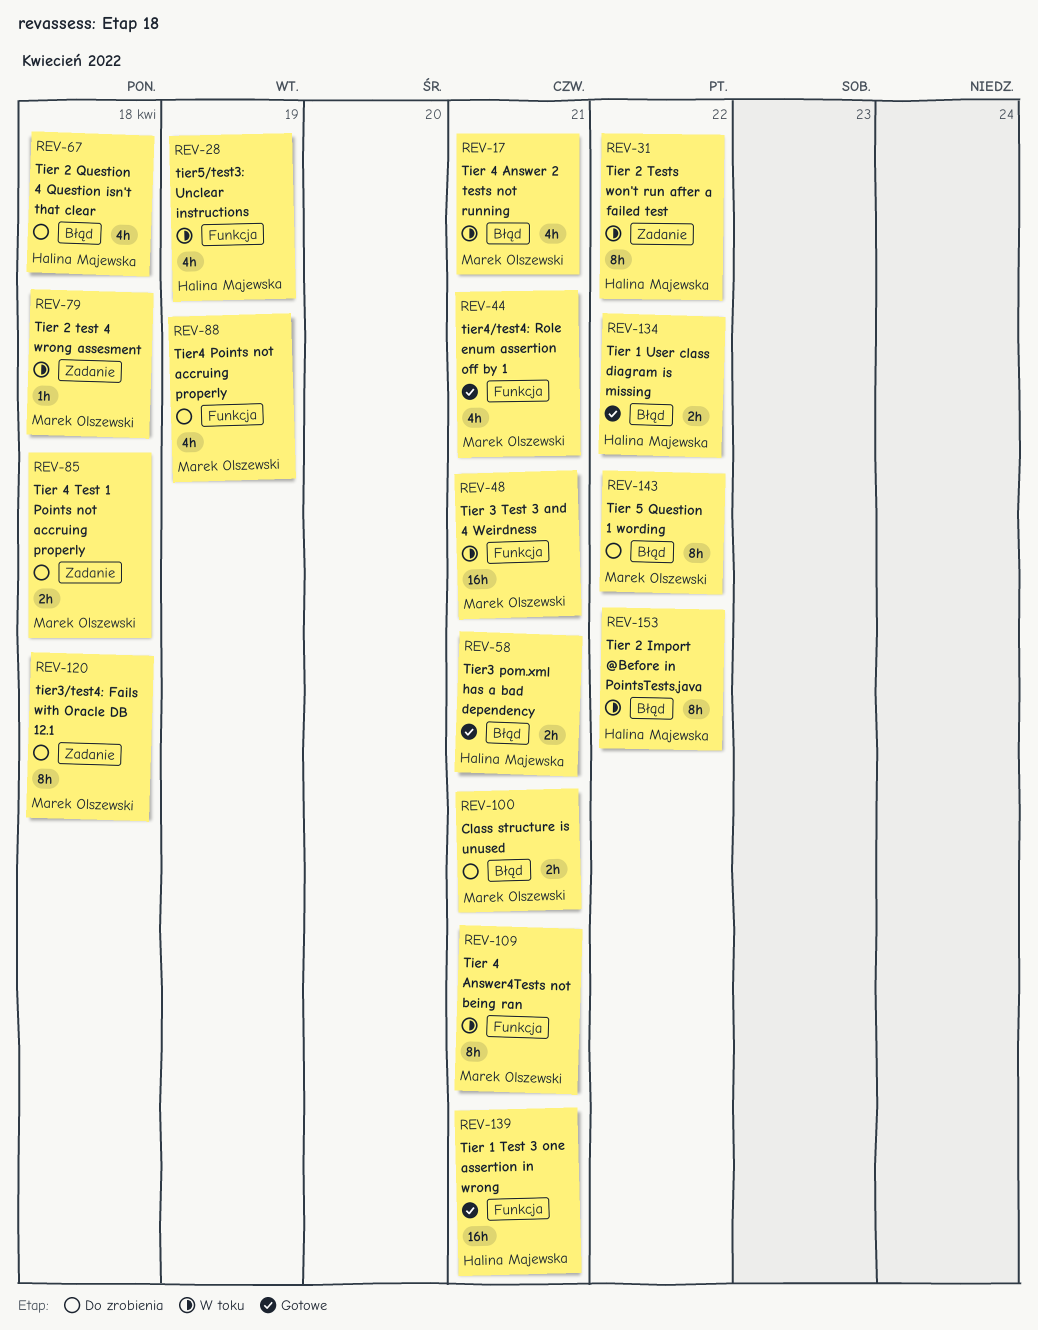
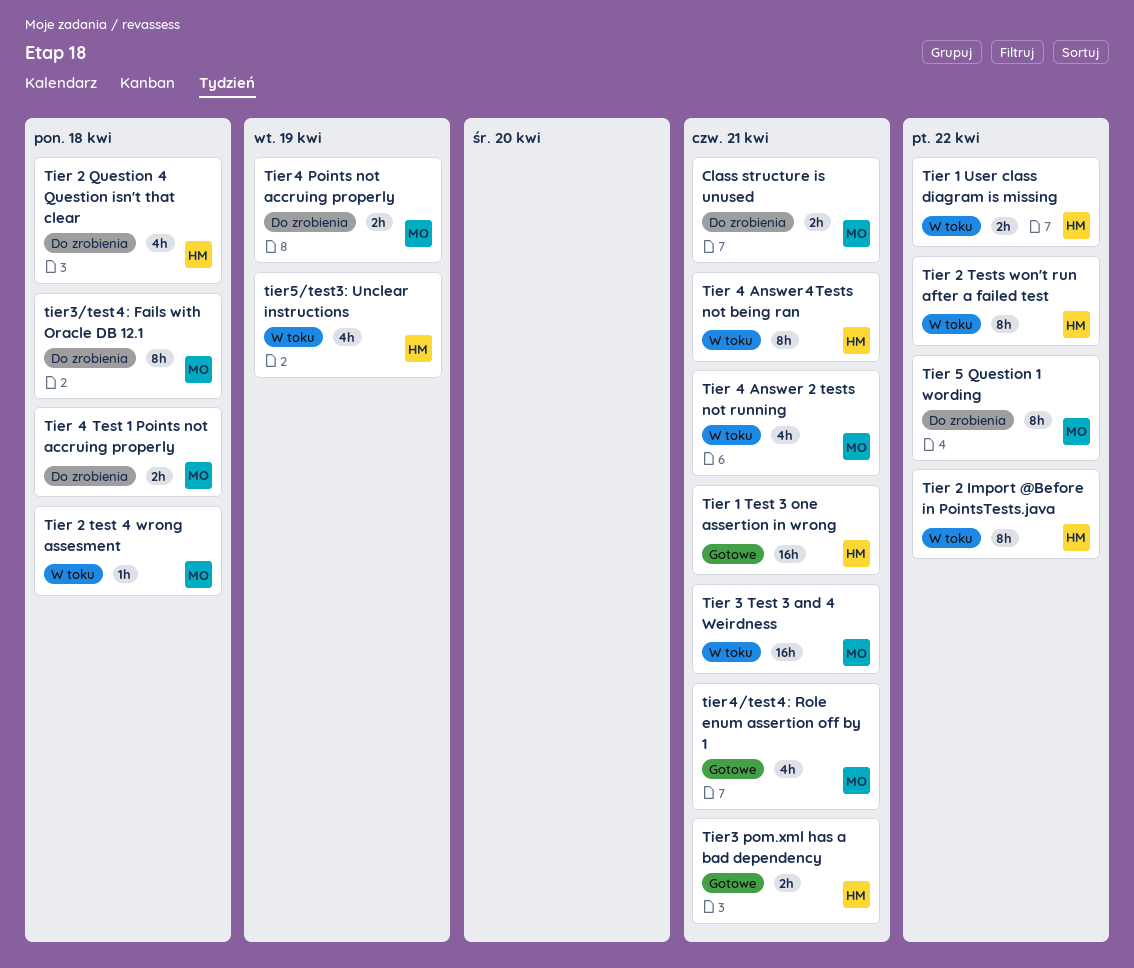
Tier 1 User class diagram is missing, status: Gotowe -> W toku
Tier 4 Answer4Tests not being ran, owner: Marek Olszewski -> Halina Majewska
Tier4 Points not accruing properly, estimate: 4h -> 2h

